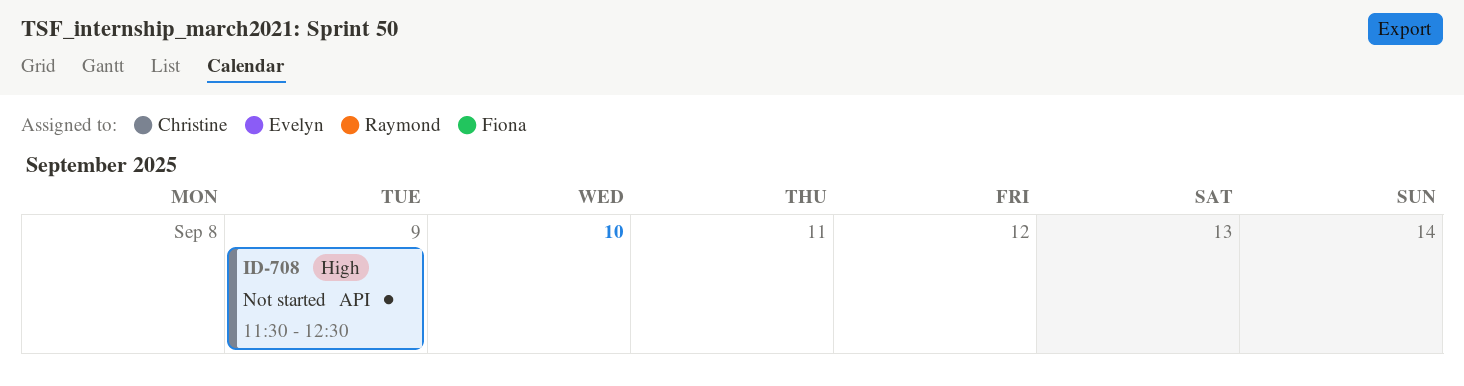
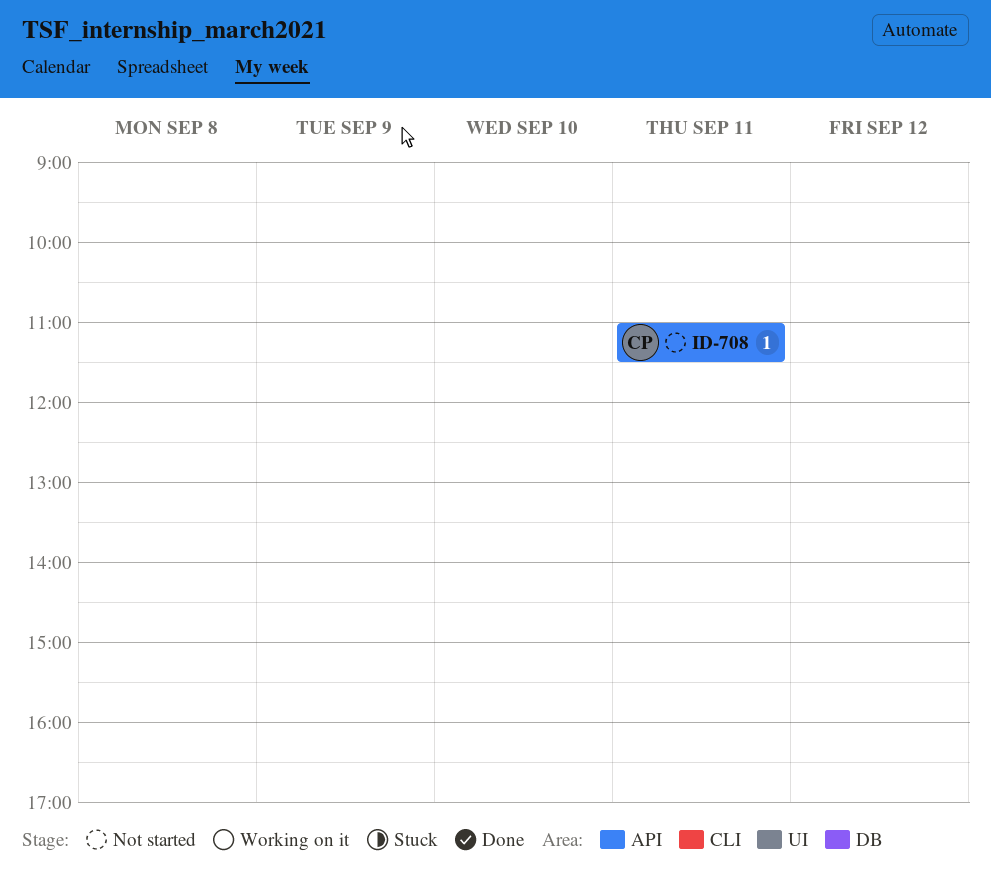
ID-708, day: Sep 9 -> Sep 11
ID-708, begins: 11:30 -> 11:00
ID-708, ends: 12:30 -> 11:30

